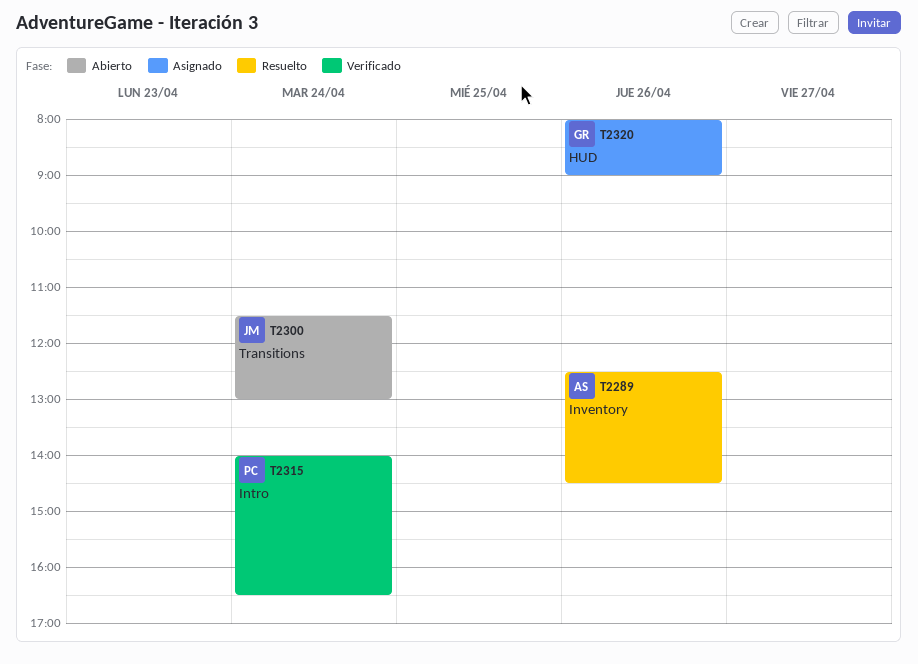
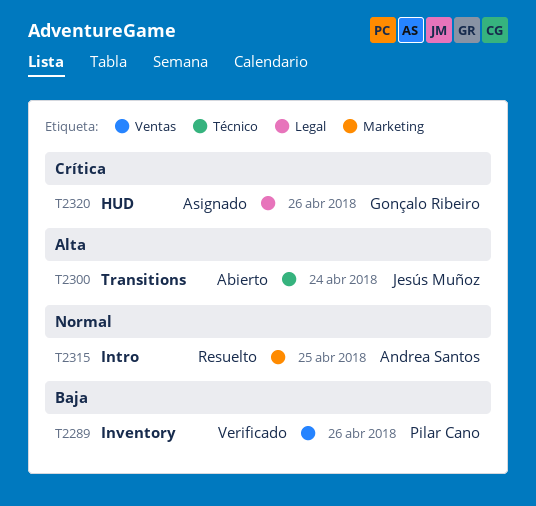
T2289, status: Resuelto -> Verificado
T2289, owner: Andrea Santos -> Pilar Cano
T2315, status: Verificado -> Resuelto
T2315, owner: Pilar Cano -> Andrea Santos
T2315, day: Apr 24 -> Apr 25

